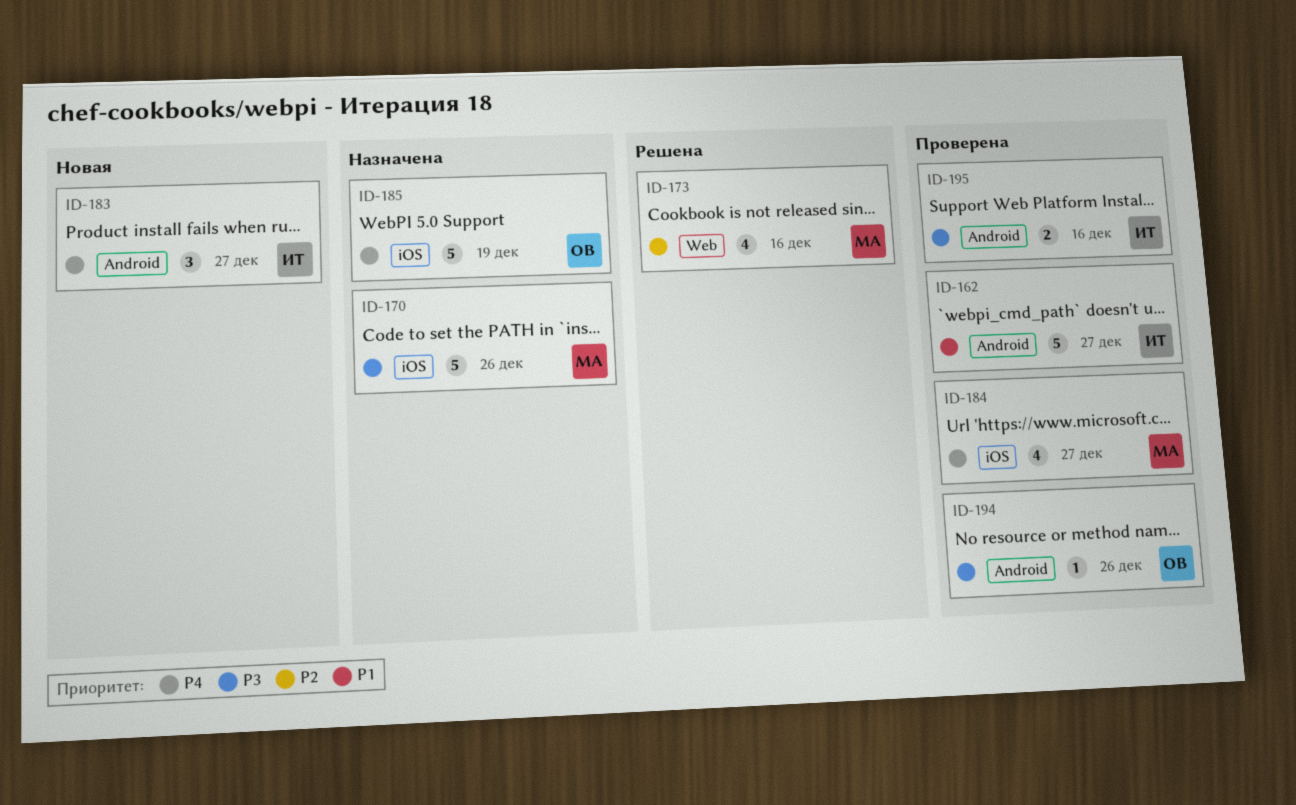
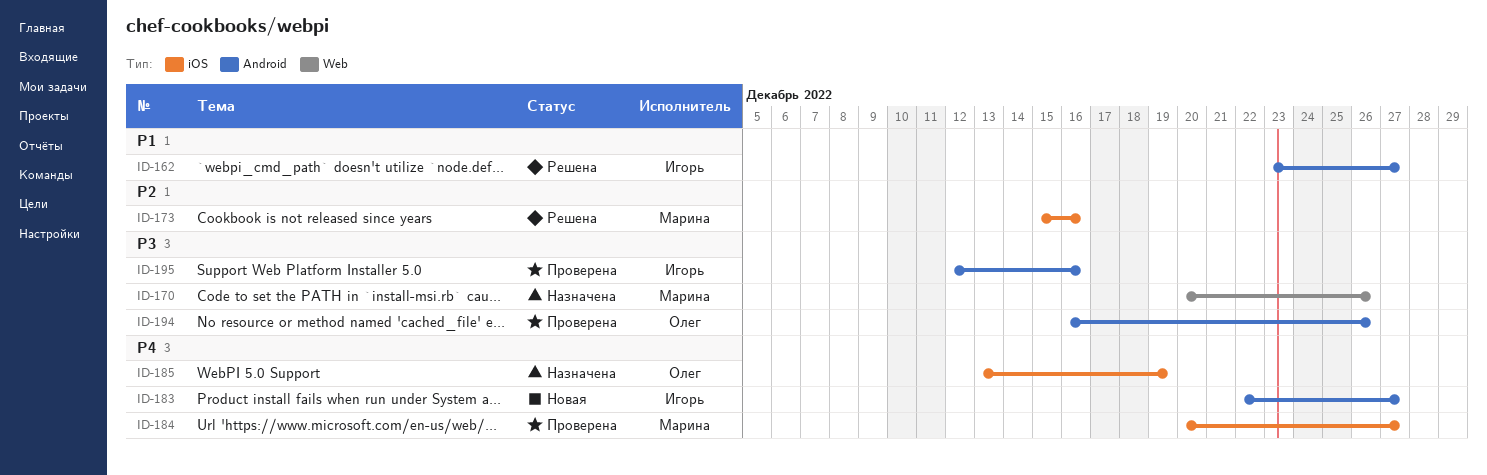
ID-162, status: Проверена -> Решена
ID-170, label: iOS -> Web
ID-173, label: Web -> iOS

